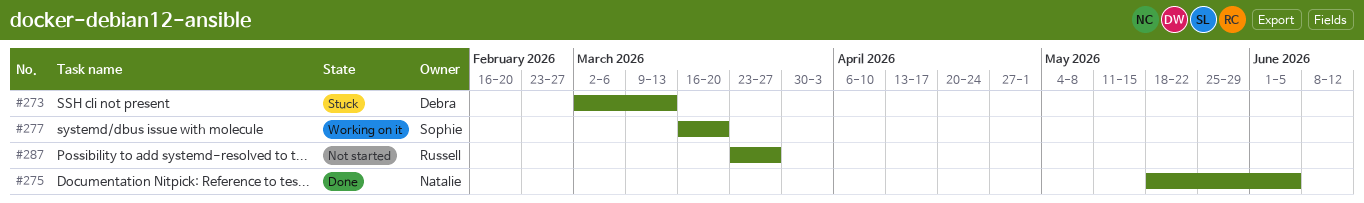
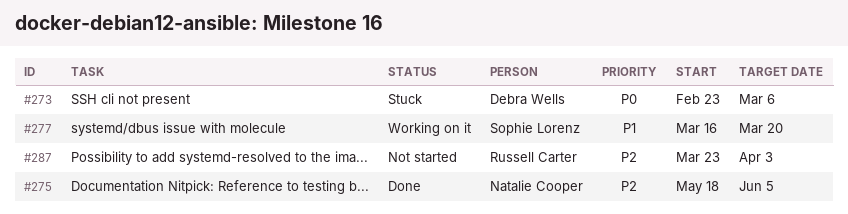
#273, start: Mar 2 -> Feb 23
#273, due: Mar 13 -> Mar 6
#287, due: Mar 27 -> Apr 3

